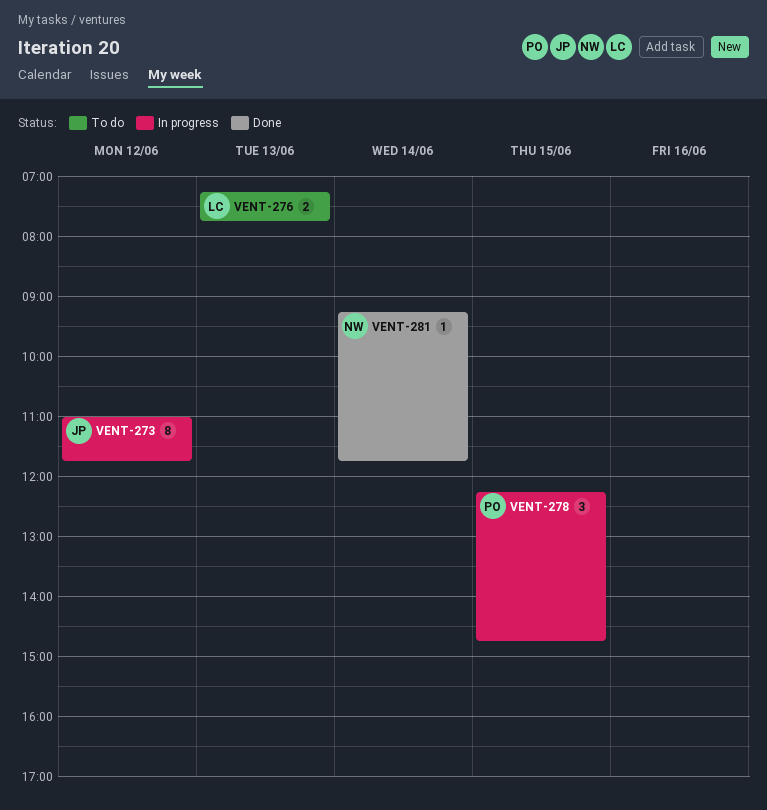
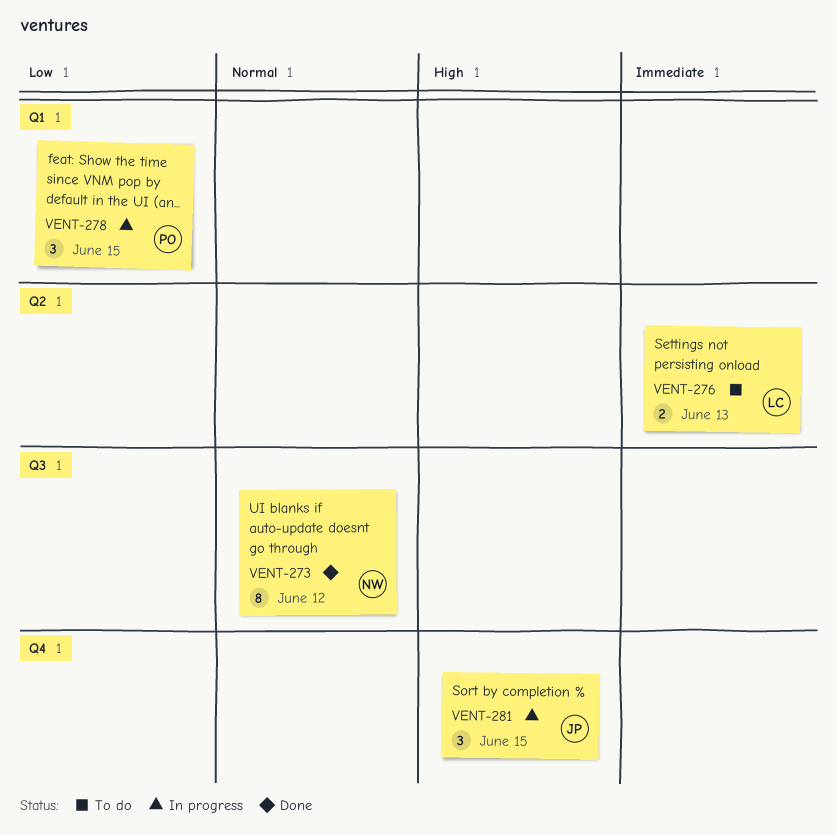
VENT-273, status: In progress -> Done
VENT-273, owner: JP -> NW
VENT-281, status: Done -> In progress
VENT-281, owner: NW -> JP
VENT-281, estimate: 1 -> 3
VENT-281, day: Jun 14 -> Jun 15

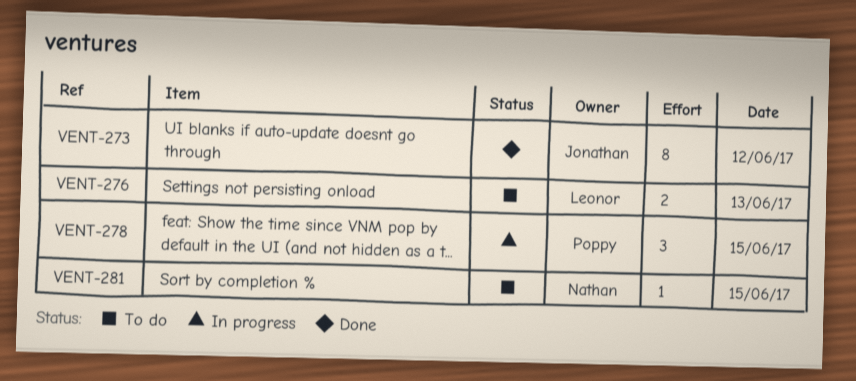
VENT-273, owner: Nathan -> Jonathan
VENT-281, status: In progress -> To do
VENT-281, owner: Jonathan -> Nathan
VENT-281, estimate: 3 -> 1

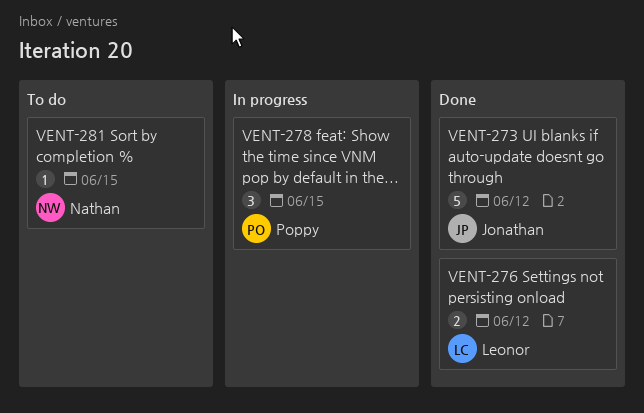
VENT-273, estimate: 8 -> 5
VENT-276, status: To do -> Done
VENT-276, day: Jun 13 -> Jun 12

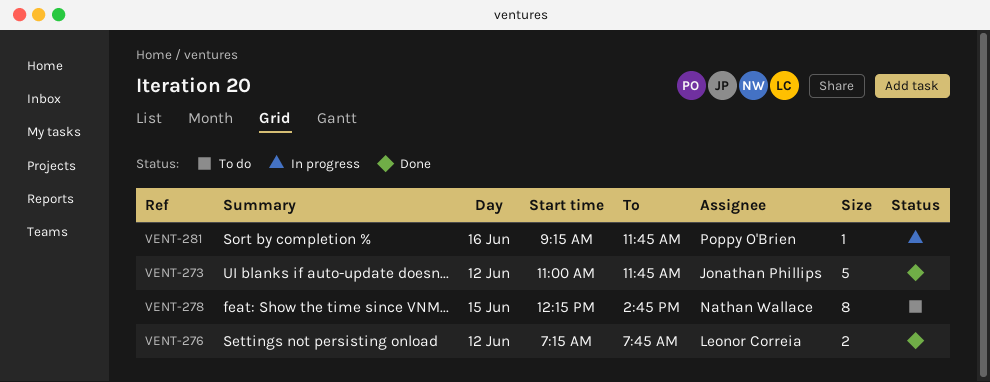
VENT-278, status: In progress -> To do
VENT-278, owner: Poppy O'Brien -> Nathan Wallace
VENT-278, estimate: 3 -> 8
VENT-281, status: To do -> In progress
VENT-281, owner: Nathan Wallace -> Poppy O'Brien
VENT-281, day: Jun 15 -> Jun 16

